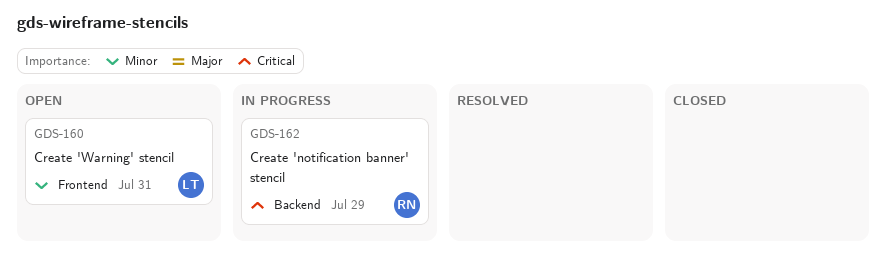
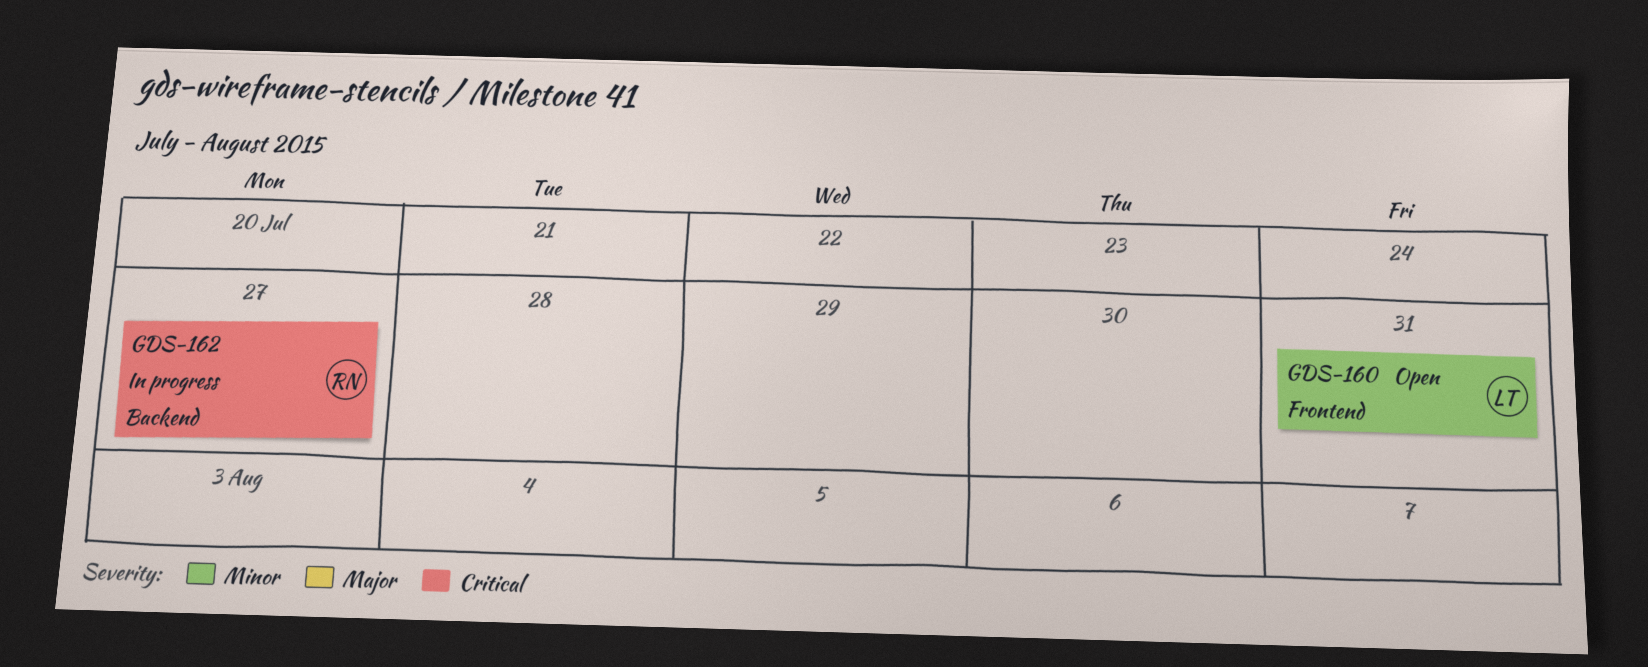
GDS-162, due: Jul 29 -> Jul 27

